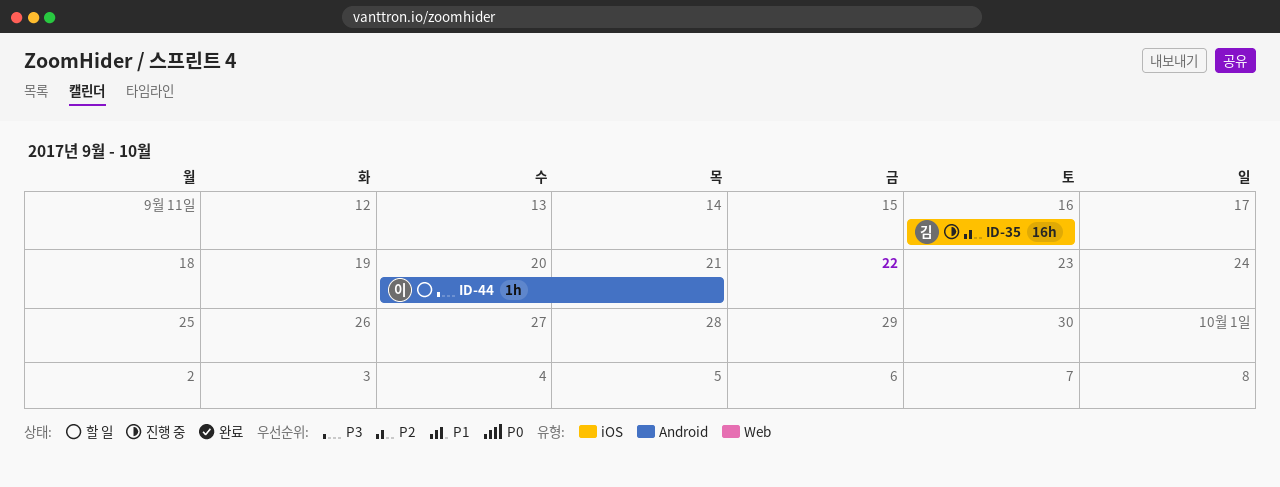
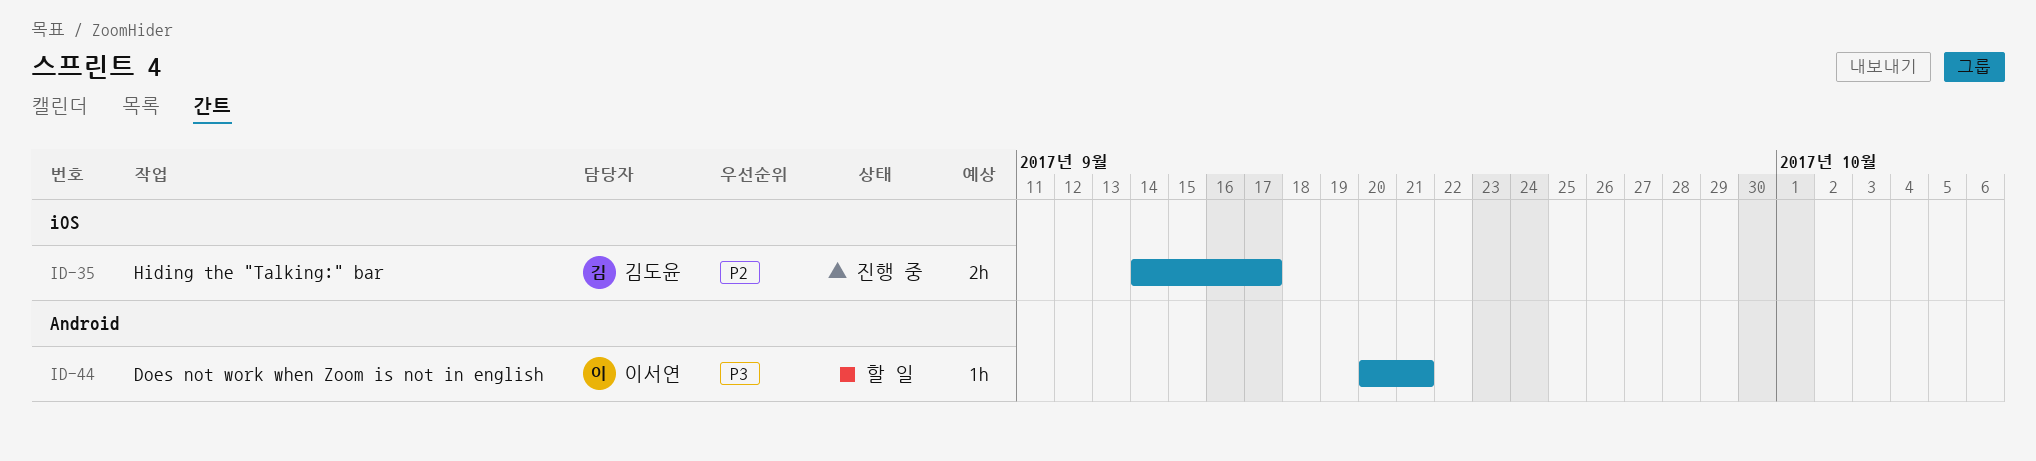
ID-35, estimate: 16h -> 2h
ID-35, start: Sep 16 -> Sep 14
ID-35, due: Sep 16 -> Sep 17

